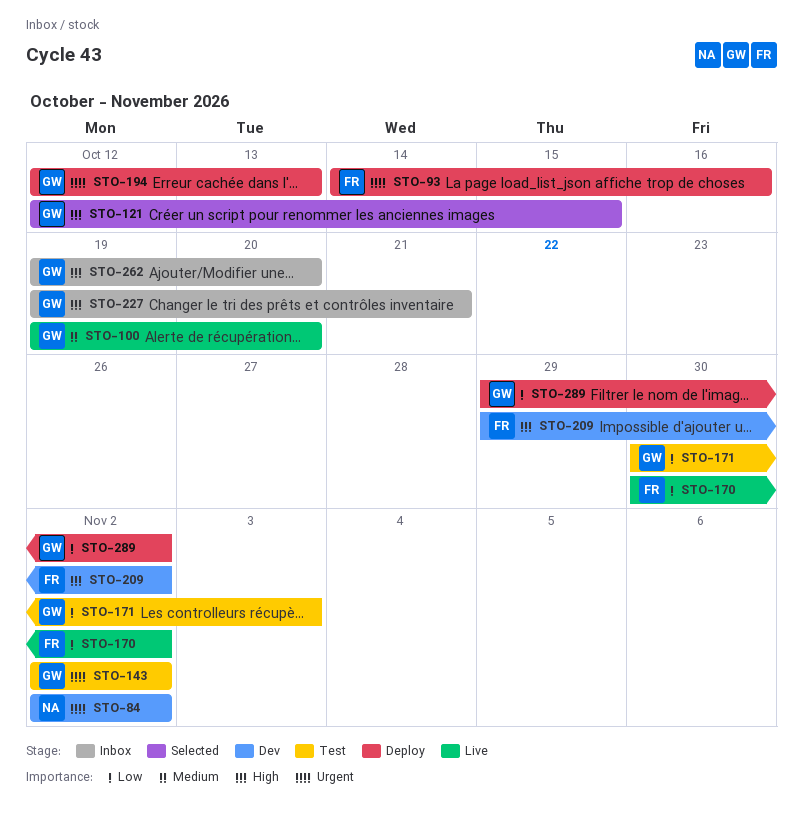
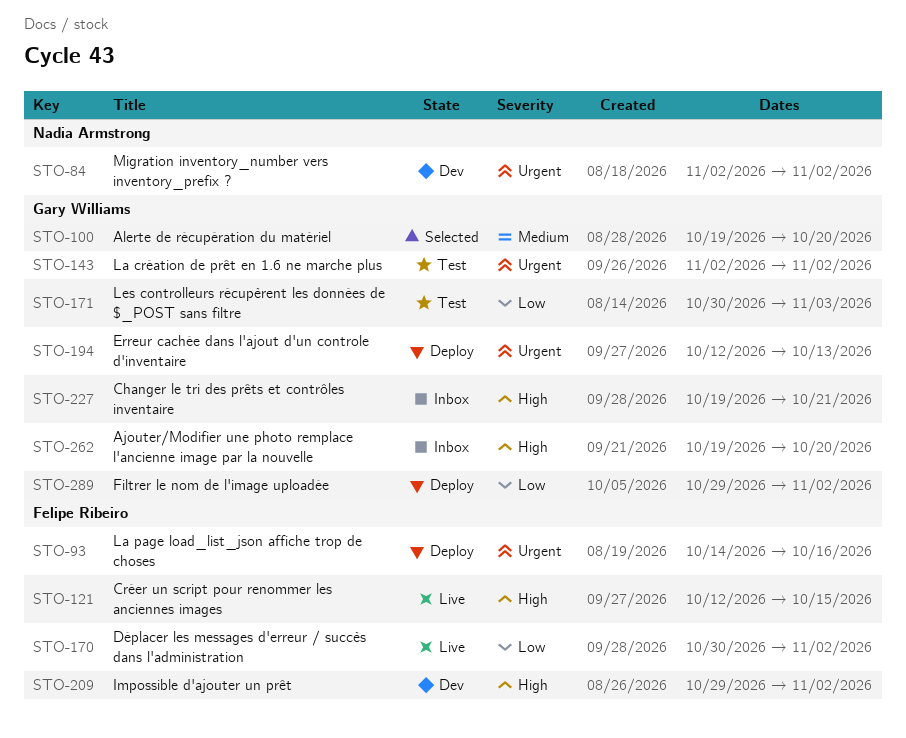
STO-100, status: Live -> Selected
STO-121, status: Selected -> Live
STO-121, owner: Gary Williams -> Felipe Ribeiro

